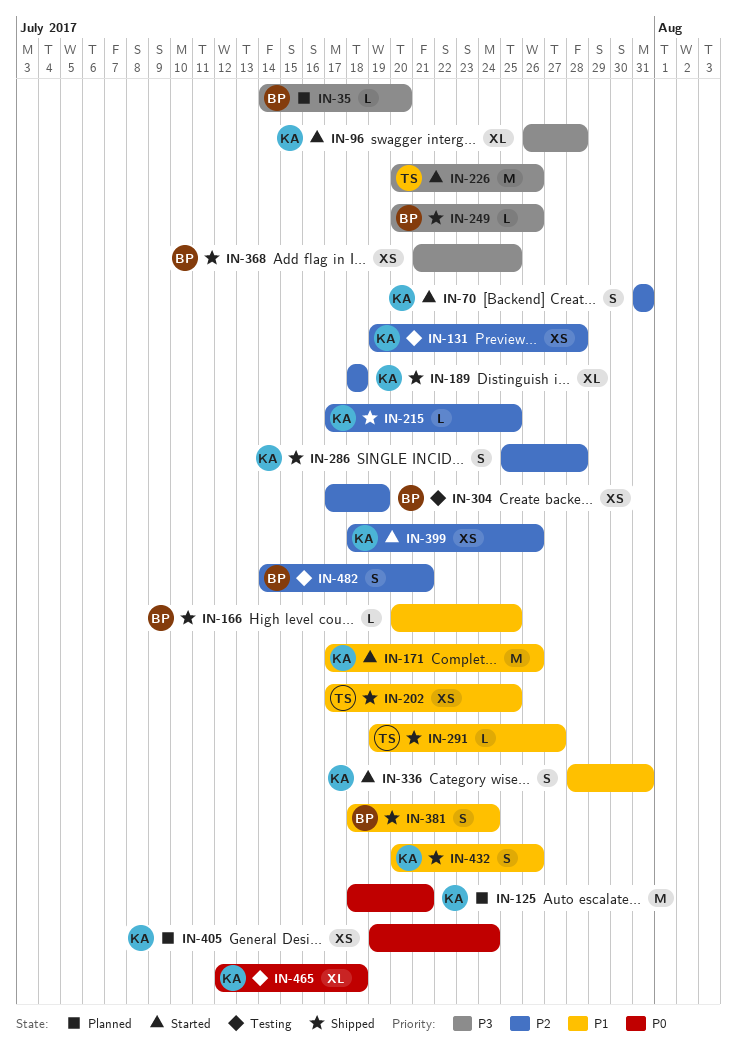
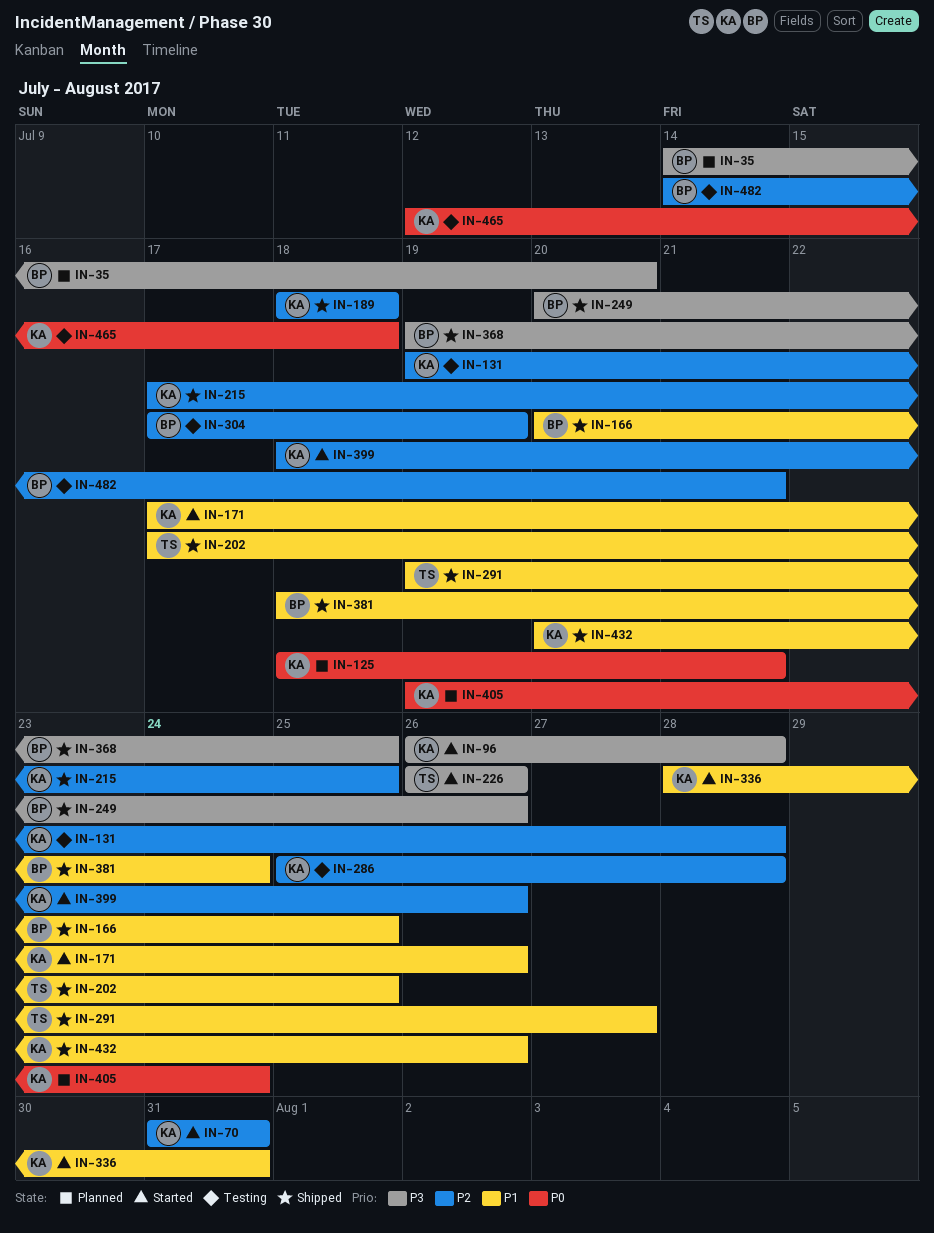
IN-226, start: Jul 20 -> Jul 26
IN-286, status: Shipped -> Testing
IN-368, start: Jul 21 -> Jul 19

